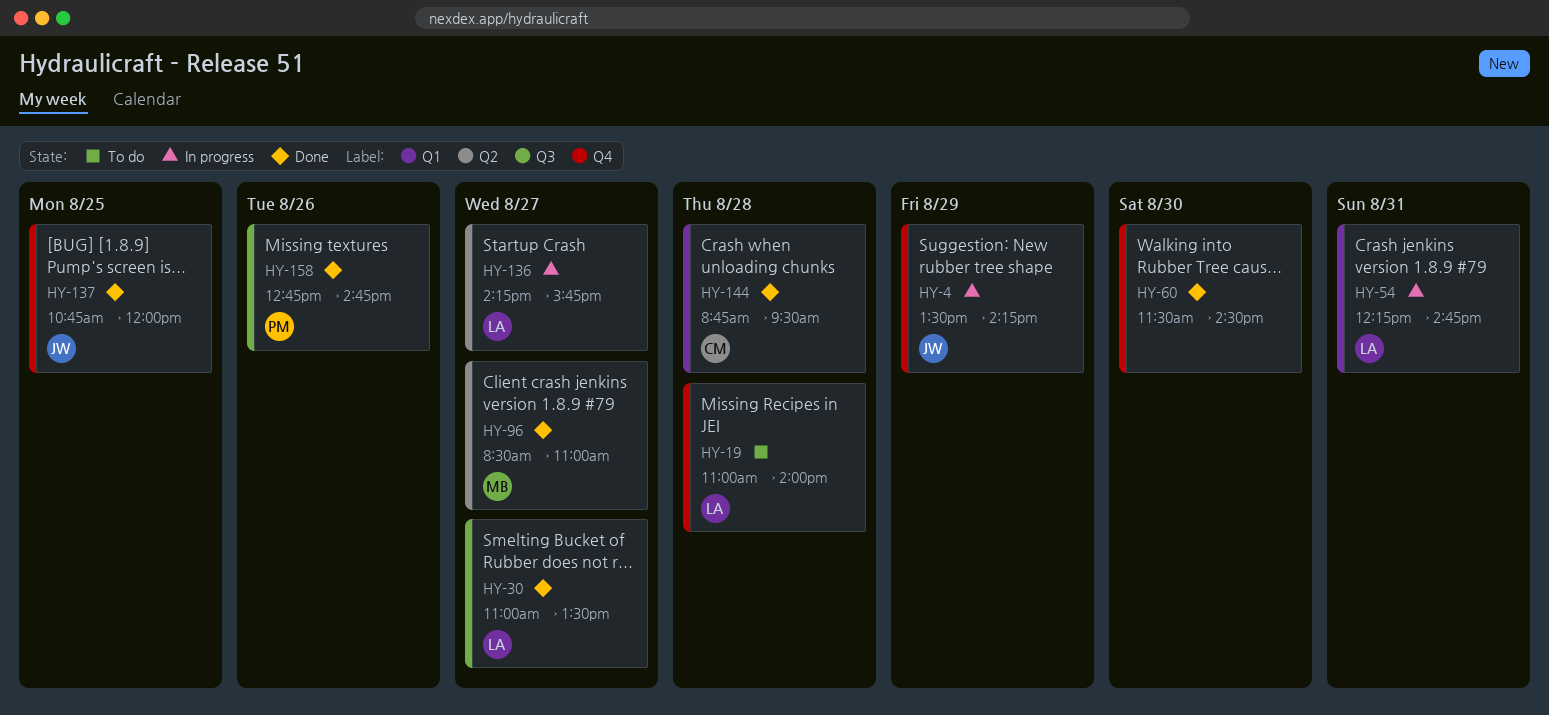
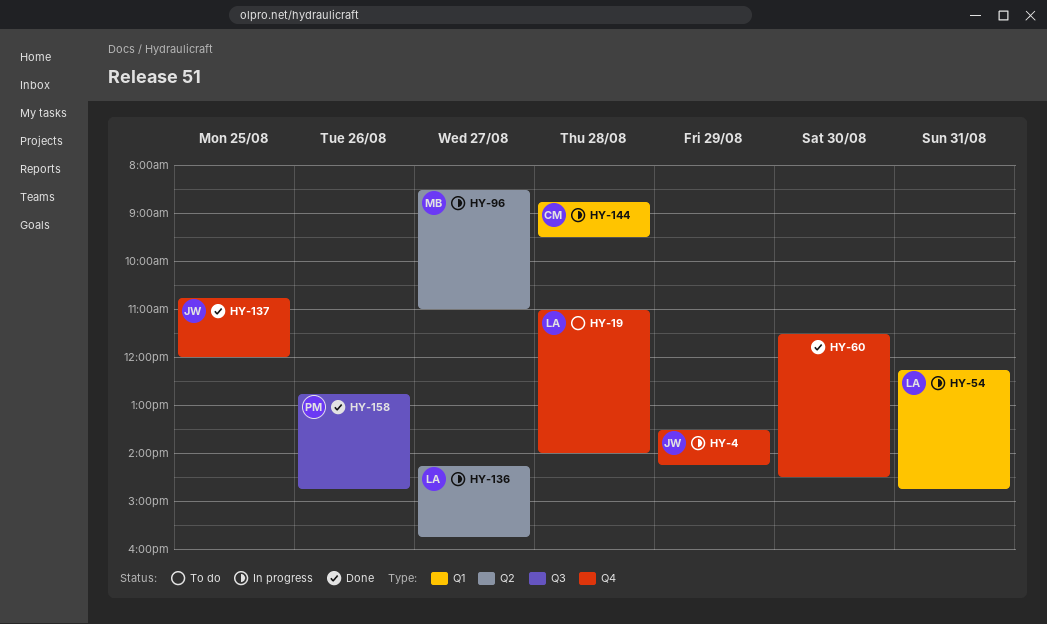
HY-30: present -> none
HY-96, status: Done -> In progress
HY-144, status: Done -> In progress

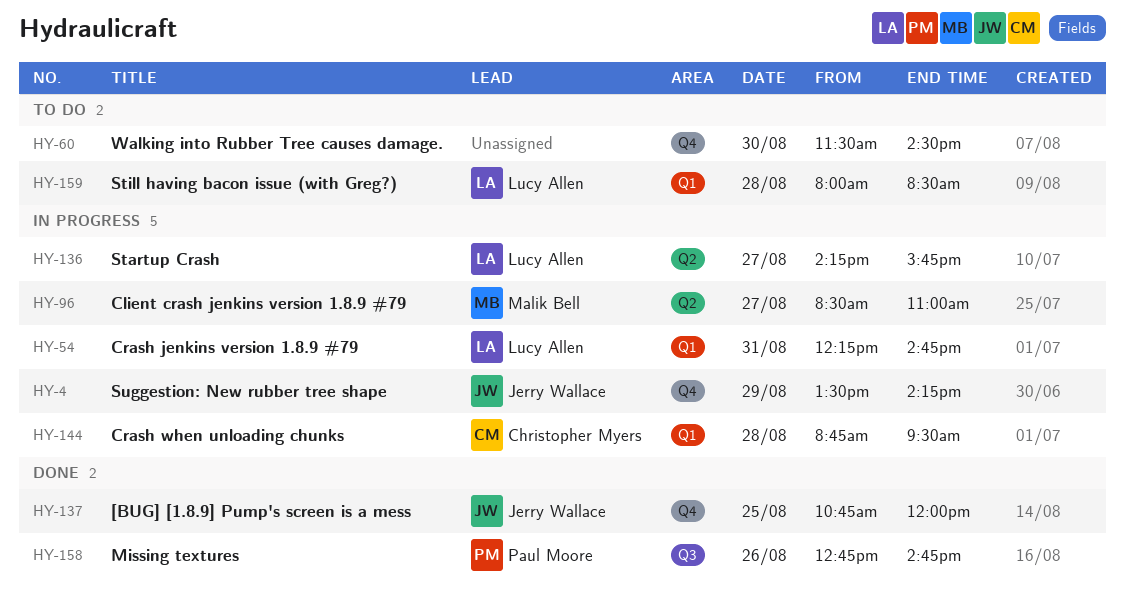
HY-19: present -> none
HY-60, status: Done -> To do
HY-159: none -> present

